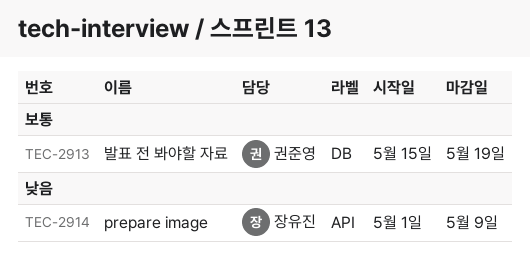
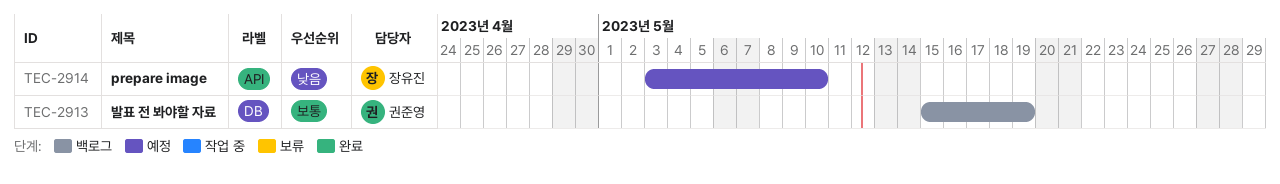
TEC-2914, start: May 1 -> May 3
TEC-2914, due: May 9 -> May 10

